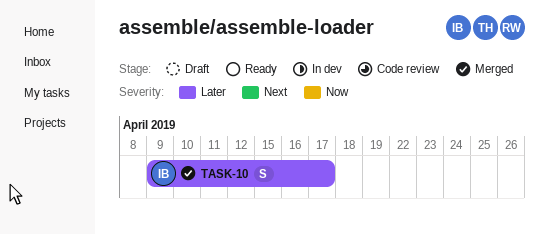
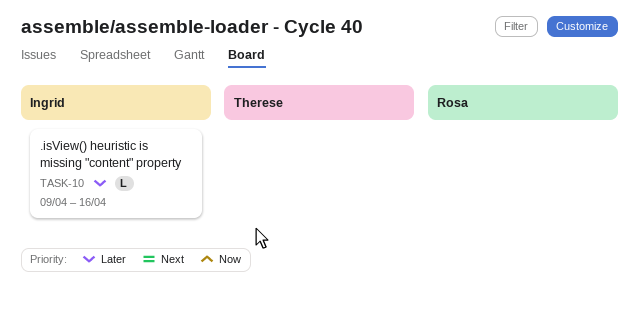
TASK-10, estimate: S -> L
TASK-10, due: Apr 17 -> Apr 16

